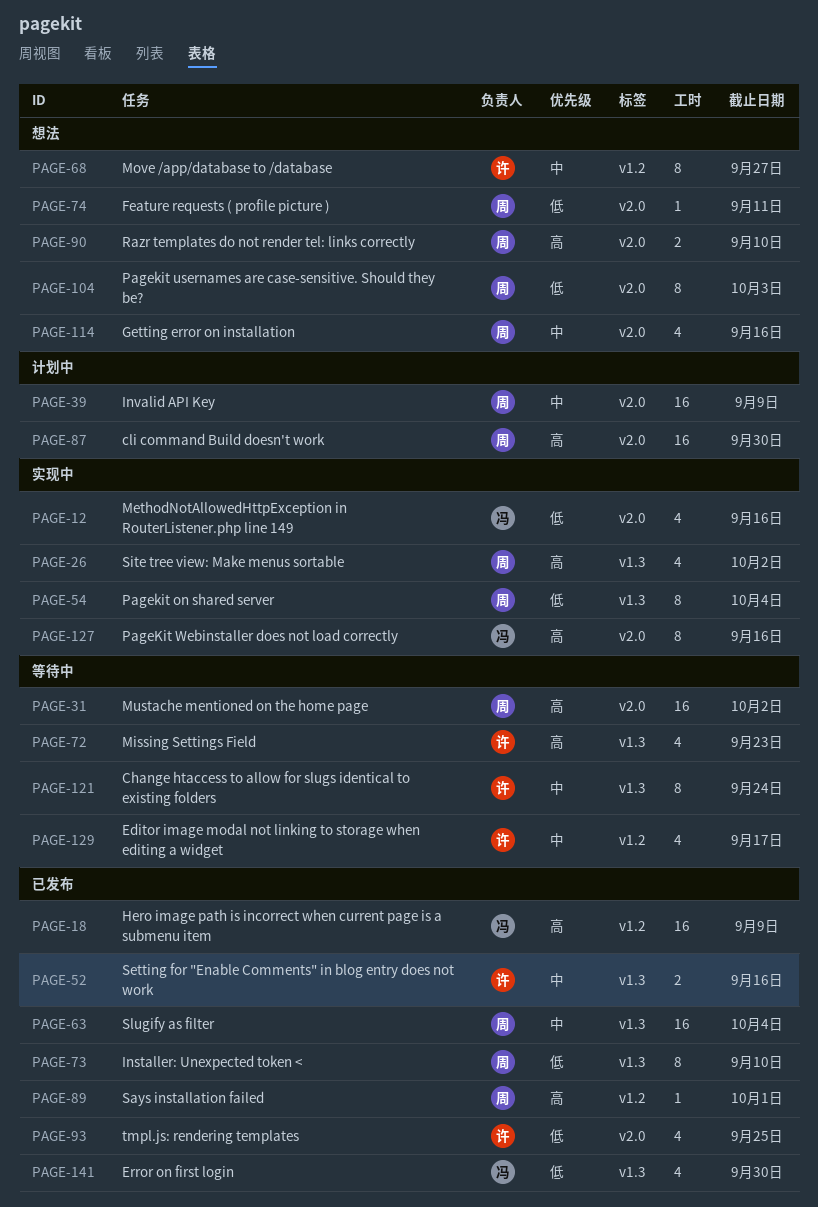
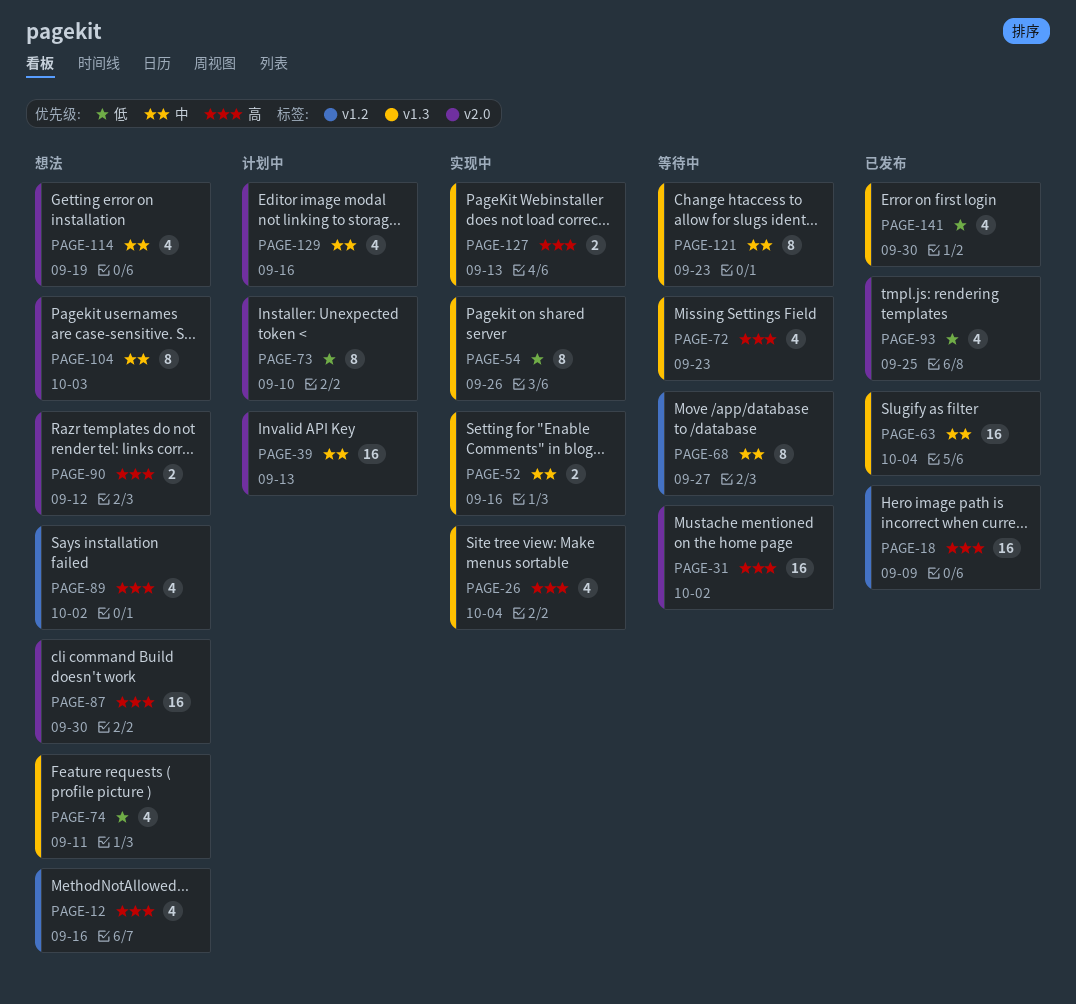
PAGE-12, status: 实现中 -> 想法
PAGE-12, priority: 低 -> 高
PAGE-12, label: v2.0 -> v1.2
PAGE-26, due: Oct 2 -> Oct 4
PAGE-39, due: Sep 9 -> Sep 13
PAGE-52, status: 已发布 -> 实现中
PAGE-54, due: Oct 4 -> Sep 26
PAGE-68, status: 想法 -> 等待中
PAGE-73, status: 已发布 -> 计划中
PAGE-73, label: v1.3 -> v2.0
PAGE-74, label: v2.0 -> v1.3
PAGE-74, estimate: 1 -> 4
PAGE-87, status: 计划中 -> 想法
PAGE-89, status: 已发布 -> 想法
PAGE-89, estimate: 1 -> 4
PAGE-89, due: Oct 1 -> Oct 2
PAGE-90, due: Sep 10 -> Sep 12
PAGE-104, priority: 低 -> 中
PAGE-114, due: Sep 16 -> Sep 19
PAGE-121, due: Sep 24 -> Sep 23
PAGE-127, label: v2.0 -> v1.3
PAGE-127, estimate: 8 -> 2
PAGE-127, due: Sep 16 -> Sep 13
PAGE-129, status: 等待中 -> 计划中
PAGE-129, label: v1.2 -> v2.0
PAGE-129, due: Sep 17 -> Sep 16

